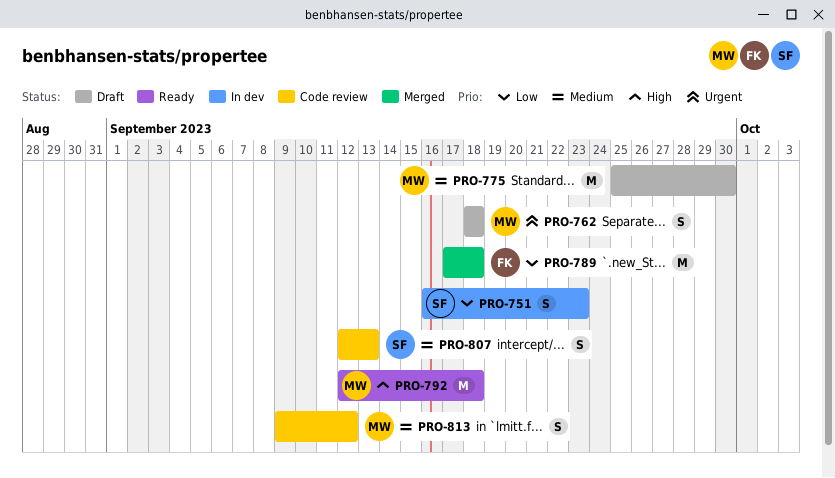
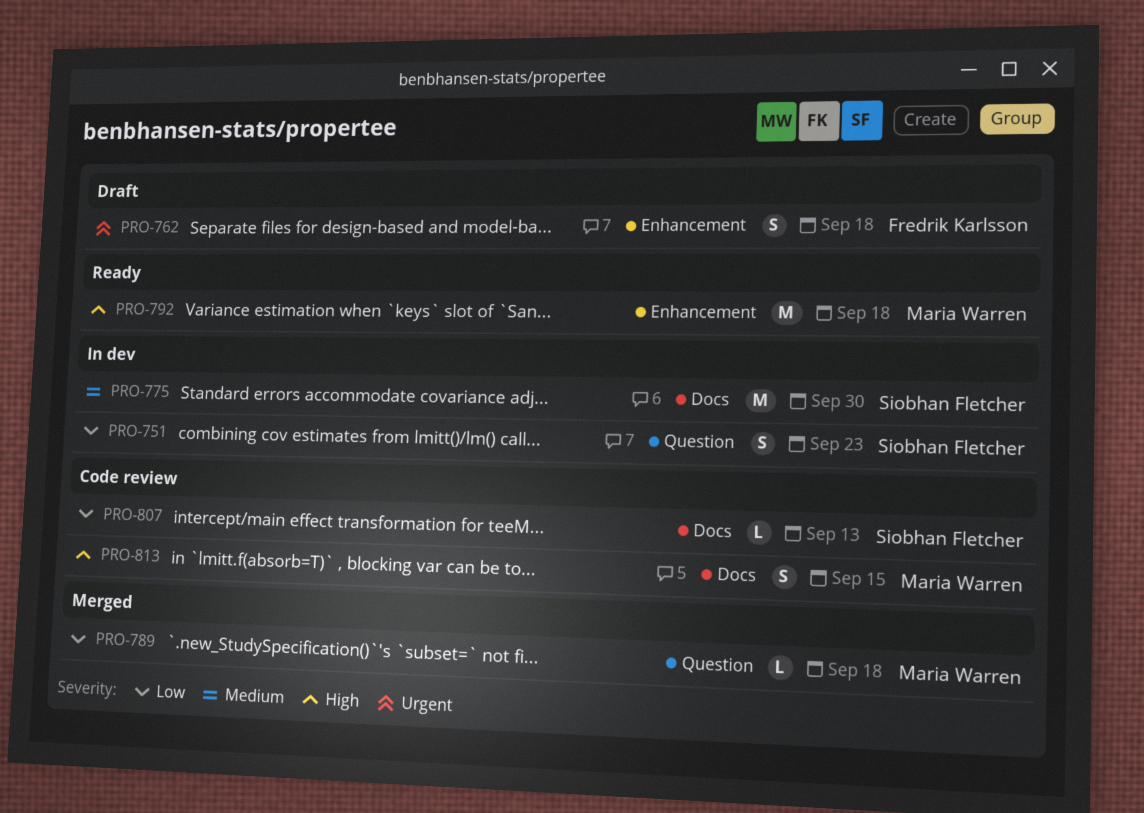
PRO-762, owner: Maria Warren -> Fredrik Karlsson
PRO-775, status: Draft -> In dev
PRO-775, owner: Maria Warren -> Siobhan Fletcher
PRO-789, owner: Fredrik Karlsson -> Maria Warren
PRO-789, estimate: M -> L
PRO-807, priority: Medium -> Low
PRO-807, estimate: S -> L
PRO-813, priority: Medium -> High
PRO-813, due: Sep 12 -> Sep 15

